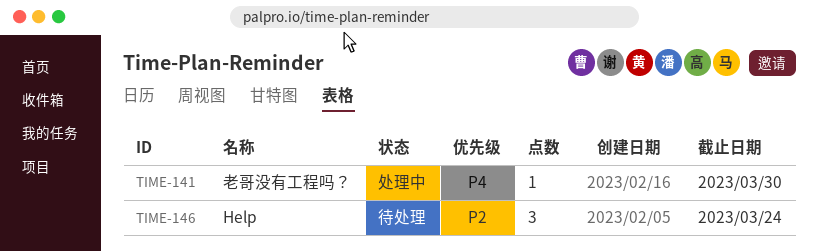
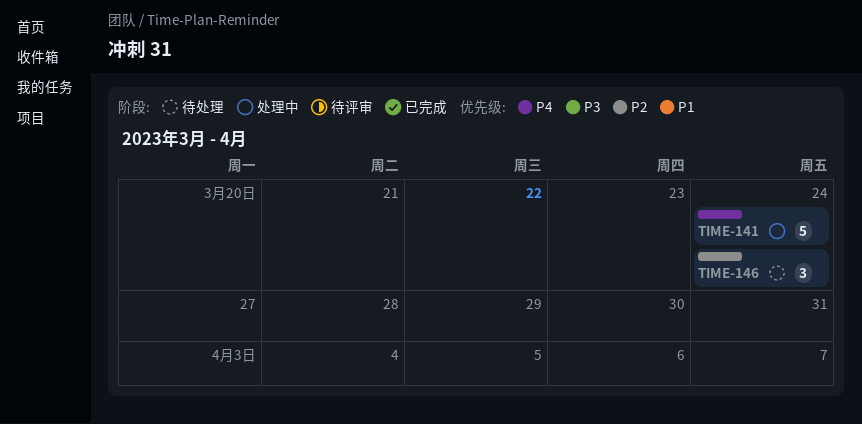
TIME-141, estimate: 1 -> 5
TIME-141, due: Mar 30 -> Mar 24

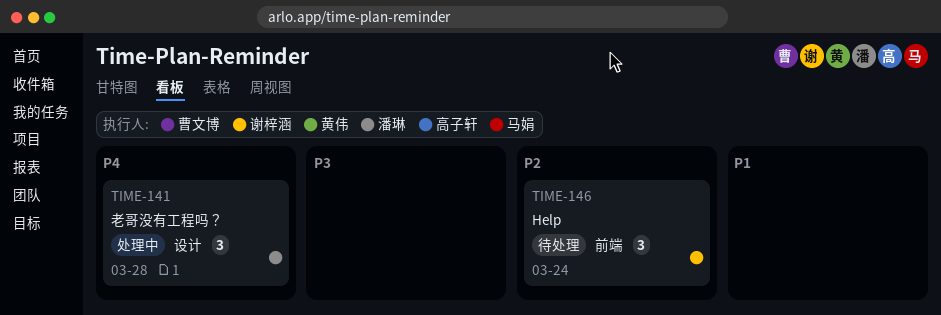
TIME-141, estimate: 5 -> 3
TIME-141, due: Mar 24 -> Mar 28

